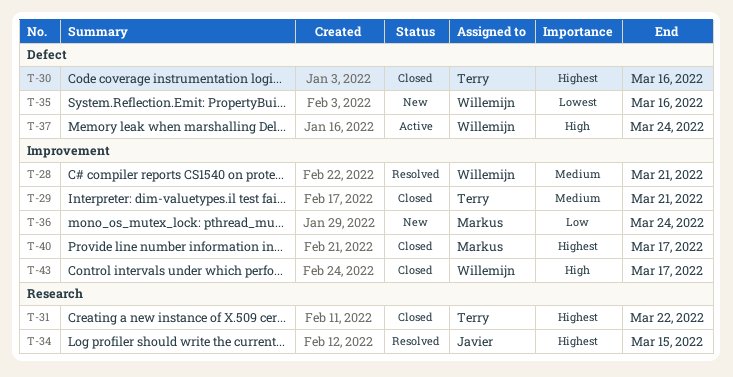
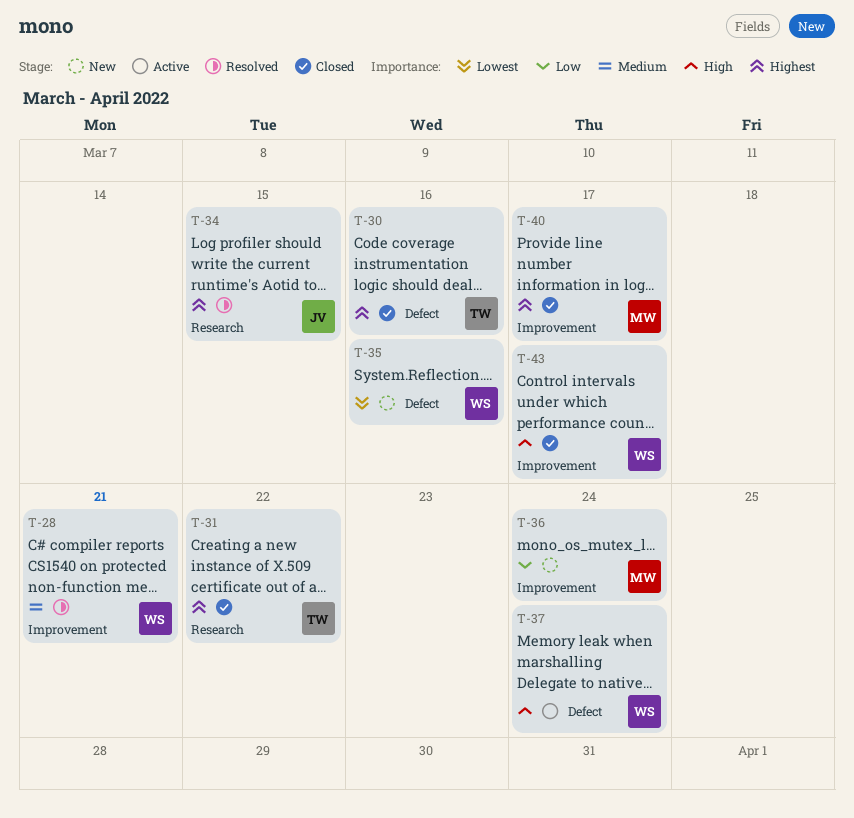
T-29: present -> none

